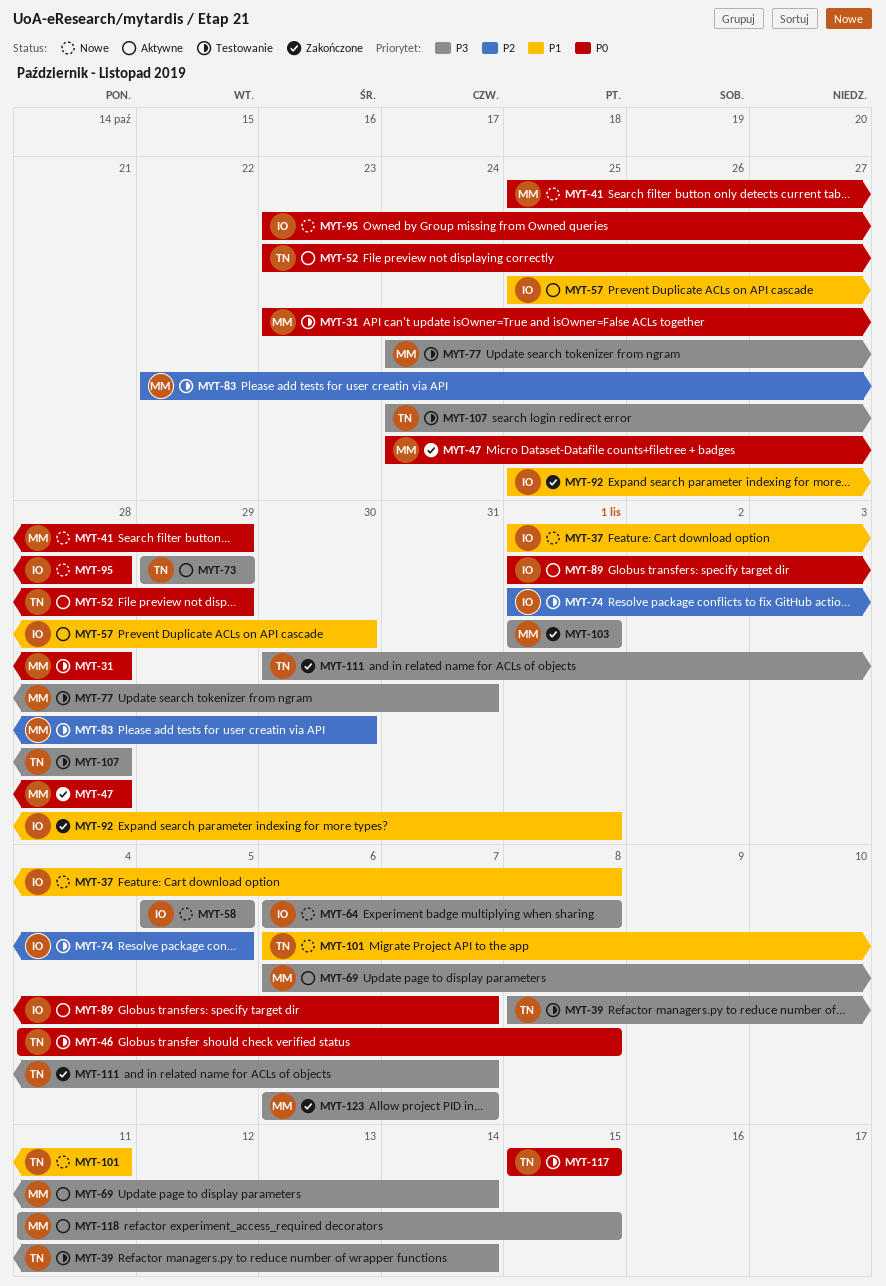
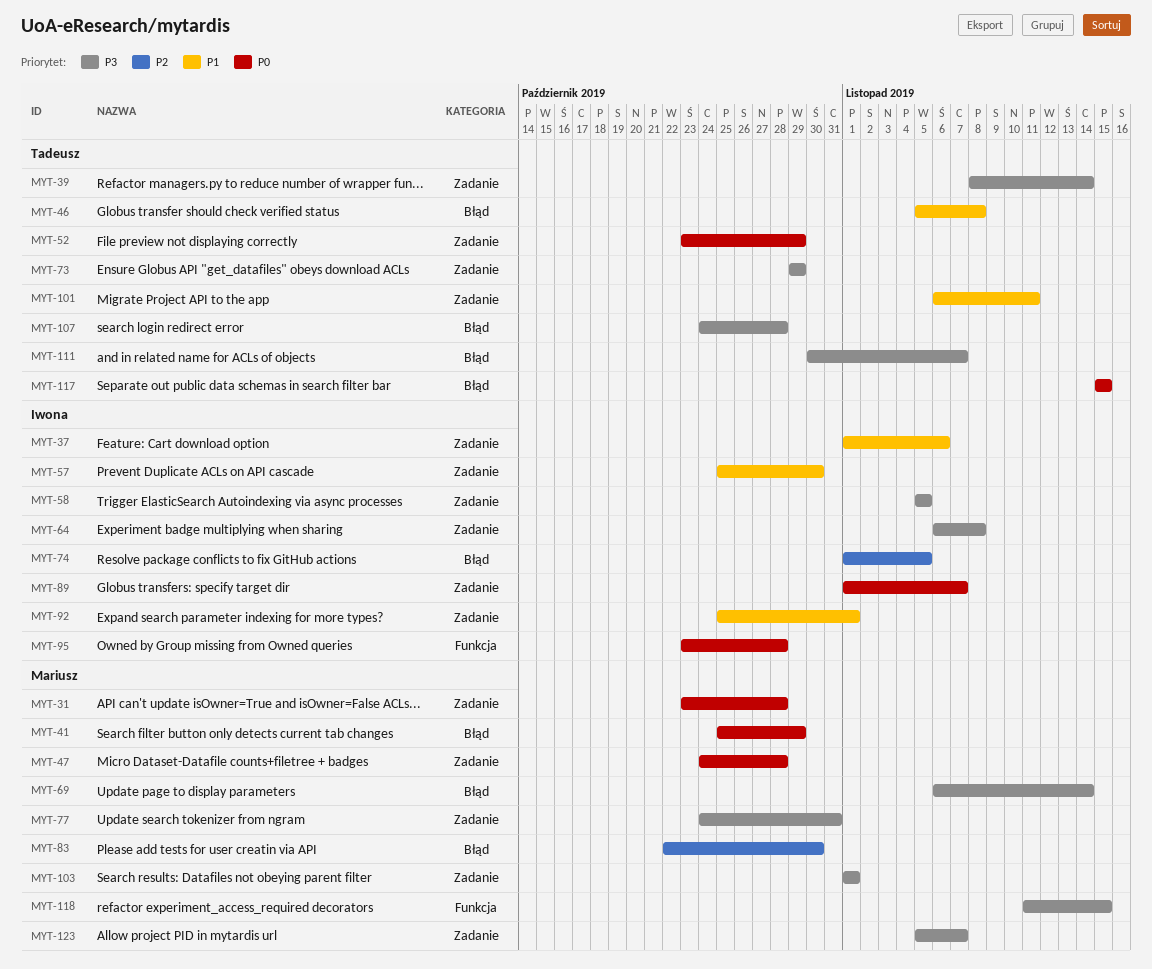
MYT-37, due: Nov 8 -> Nov 6
MYT-46, priority: P0 -> P1
MYT-46, start: Nov 4 -> Nov 5
MYT-123, start: Nov 6 -> Nov 5

